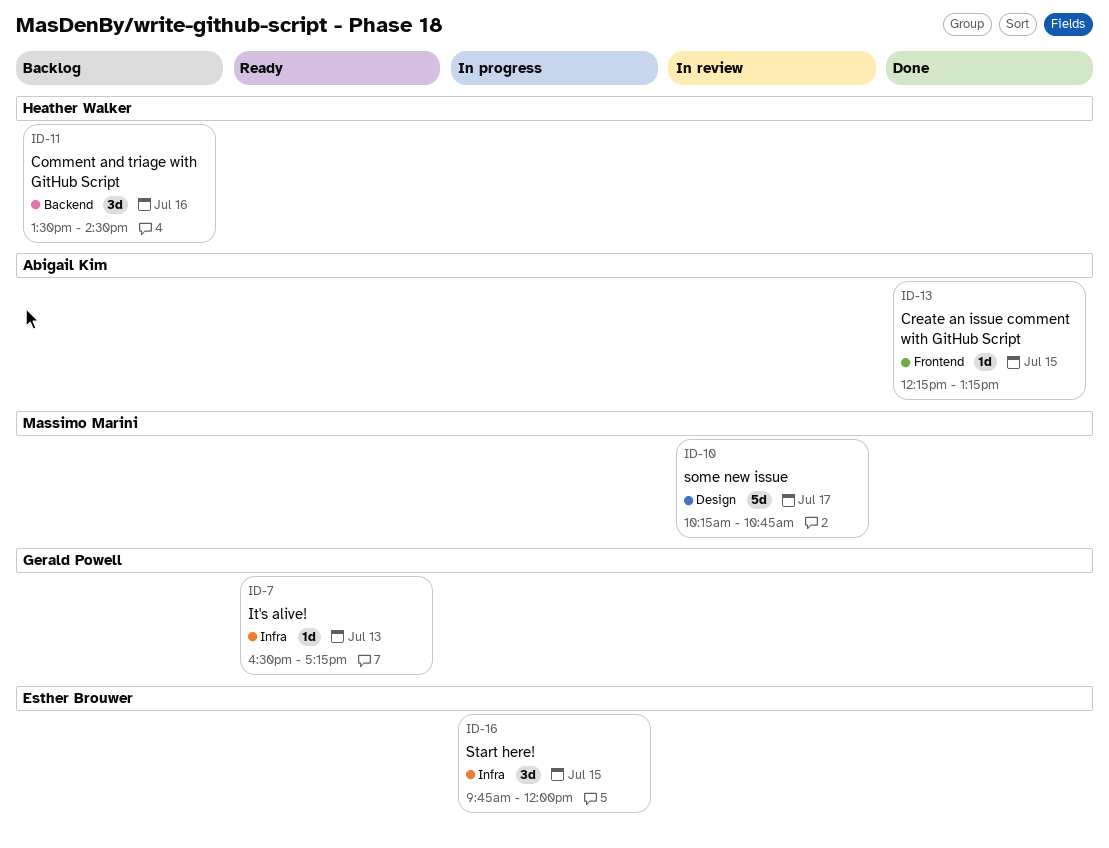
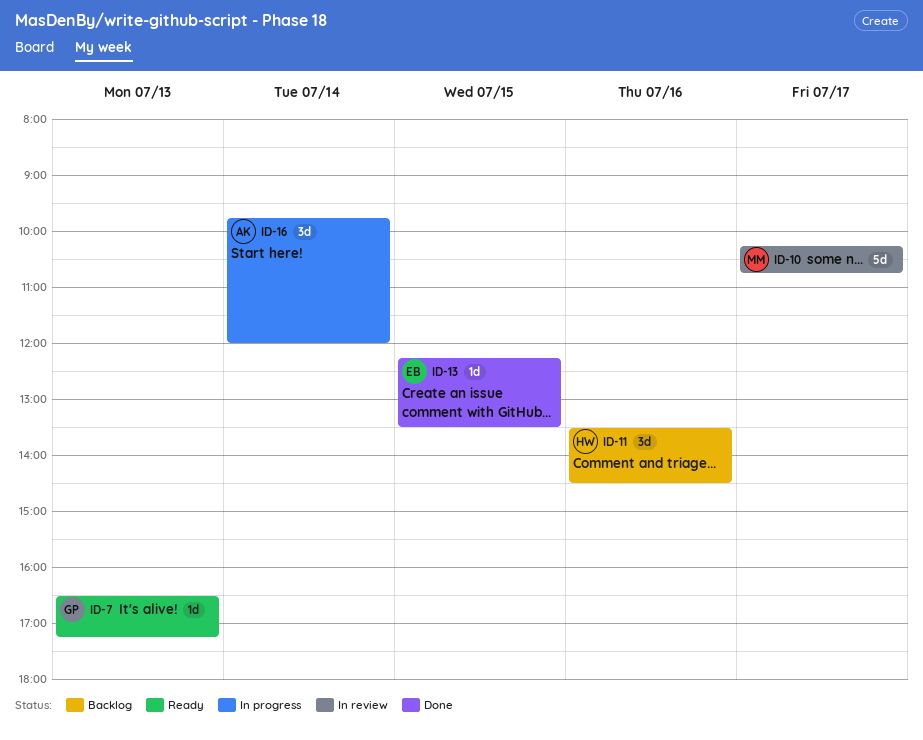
ID-13, owner: Abigail Kim -> Esther Brouwer
ID-13, ends: 13:15 -> 13:30
ID-16, owner: Esther Brouwer -> Abigail Kim
ID-16, day: Jul 15 -> Jul 14

